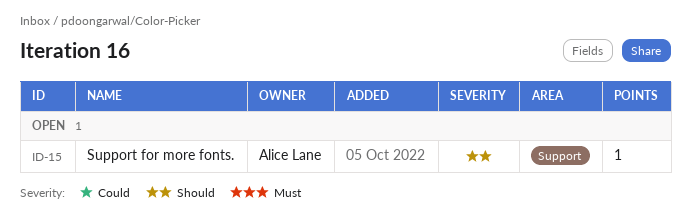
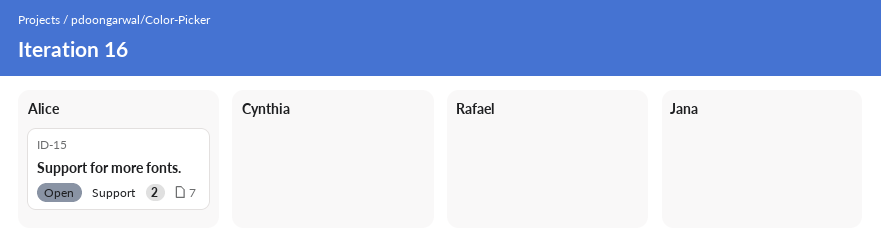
ID-15, estimate: 1 -> 2

